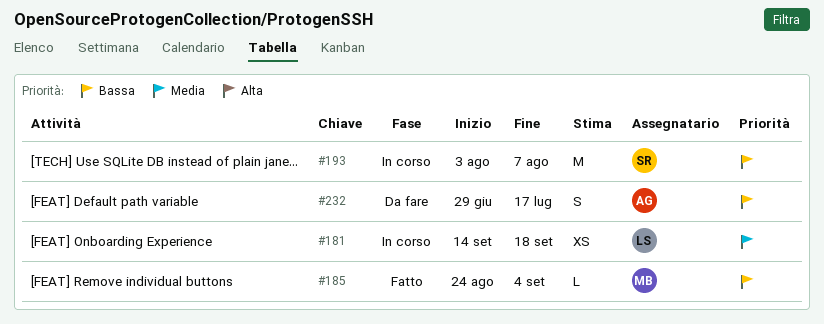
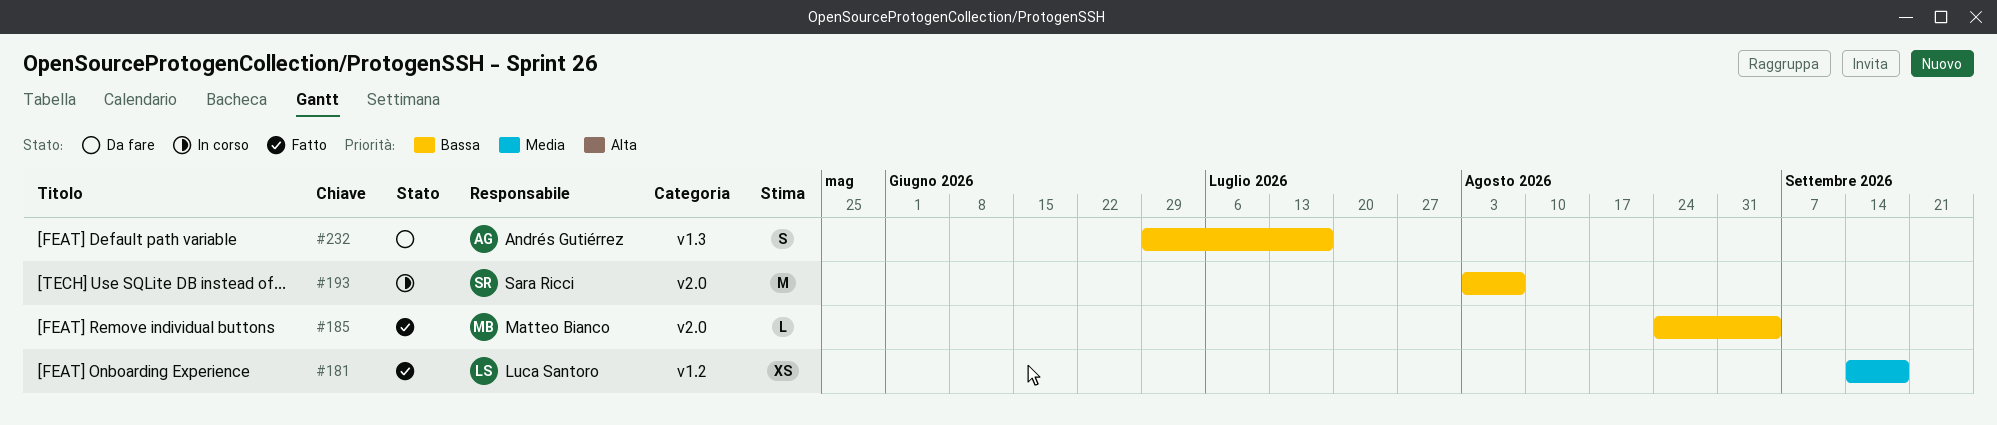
#181, status: In corso -> Fatto

